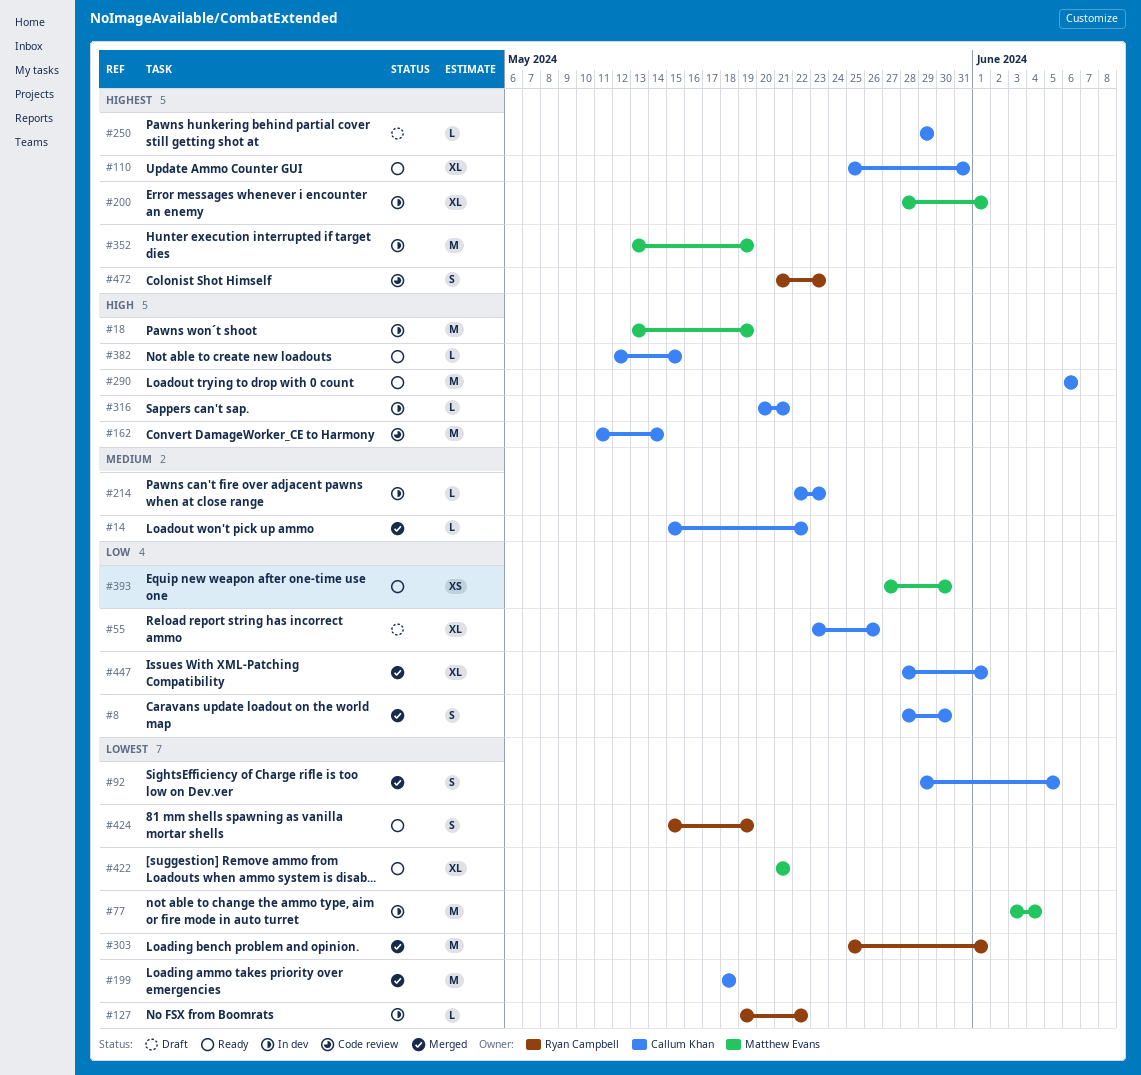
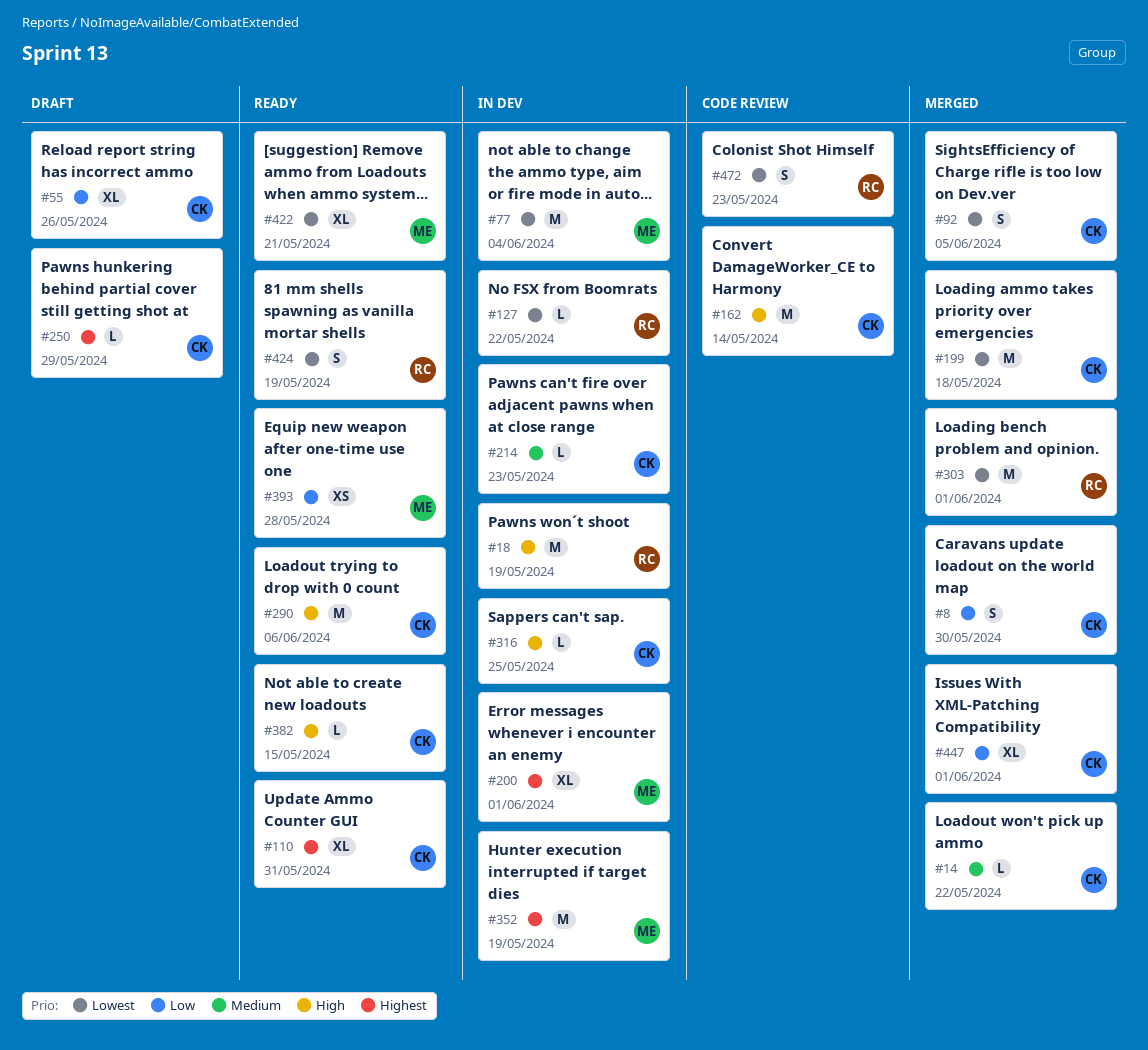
#18, owner: Matthew Evans -> Ryan Campbell
#316, due: May 21 -> May 25
#393, due: May 30 -> May 28
#472, priority: Highest -> Lowest

